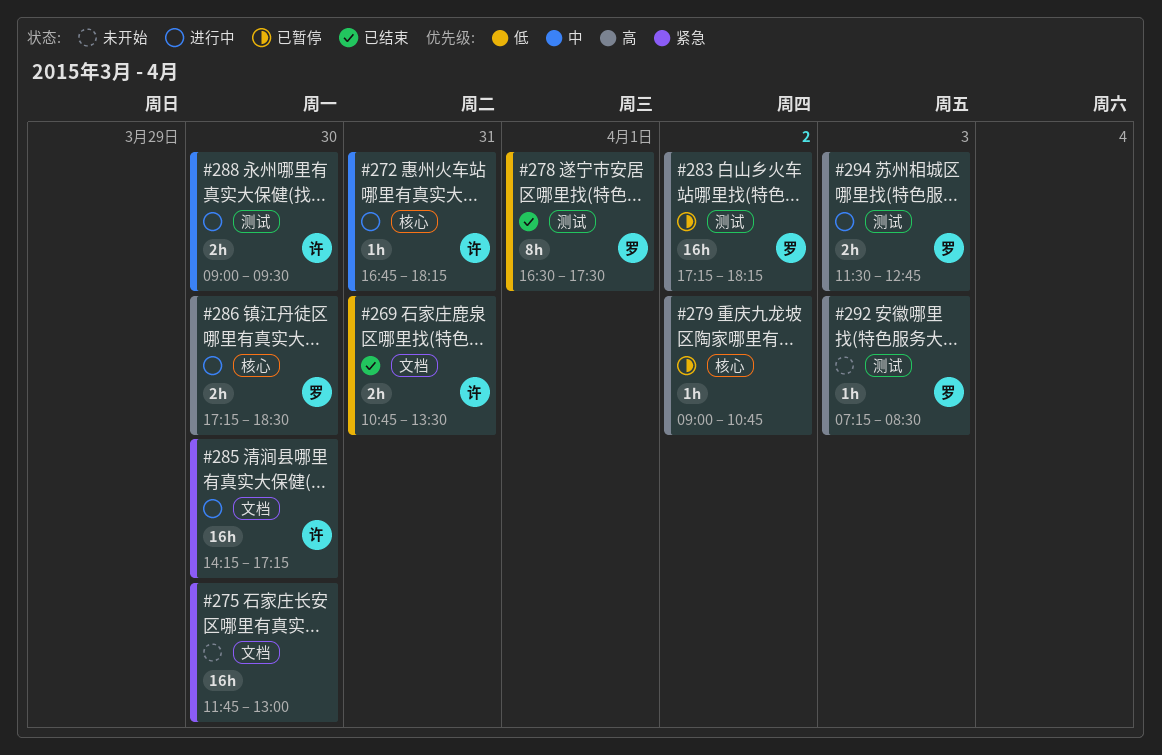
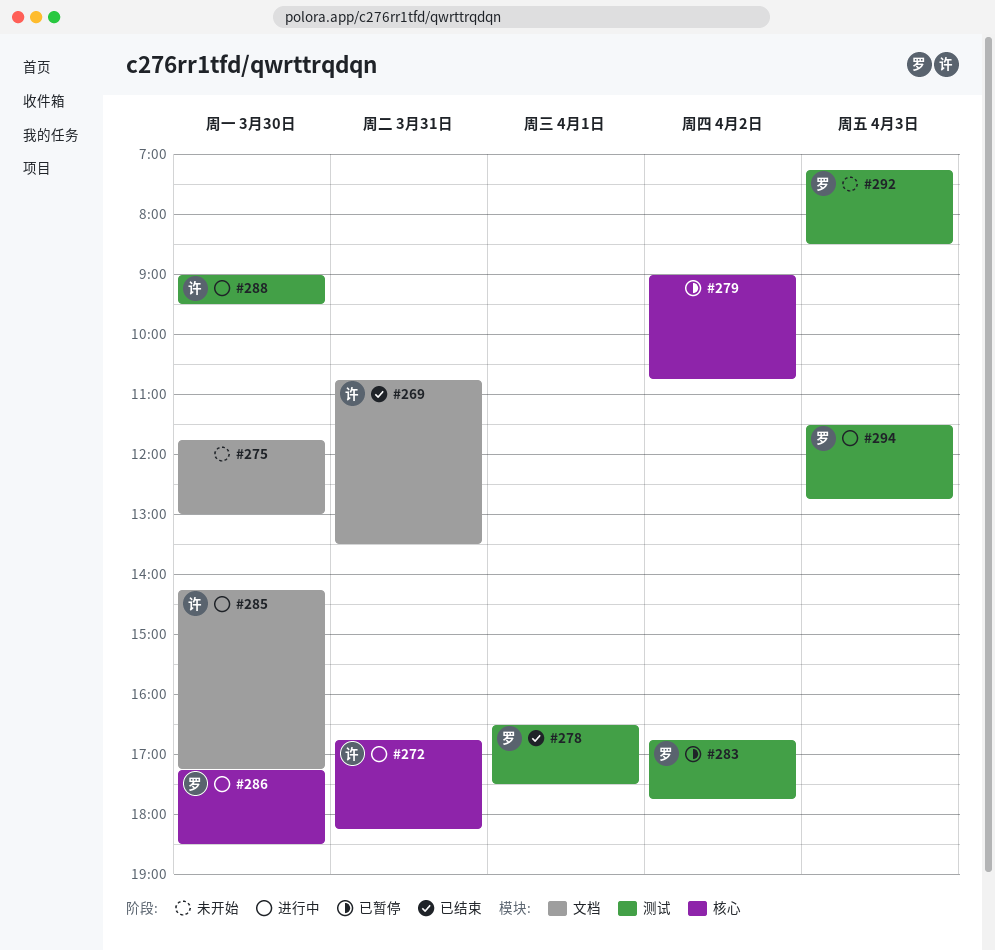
#283, begins: 17:15 -> 16:45
#283, ends: 18:15 -> 17:45

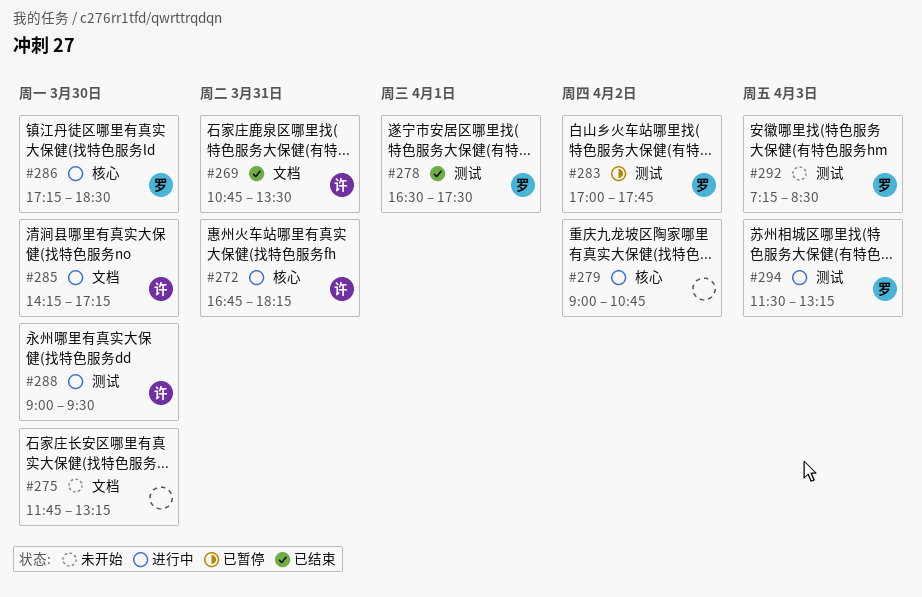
#275, ends: 13:00 -> 13:15
#279, status: 已暂停 -> 进行中
#283, begins: 16:45 -> 17:00
#294, ends: 12:45 -> 13:15

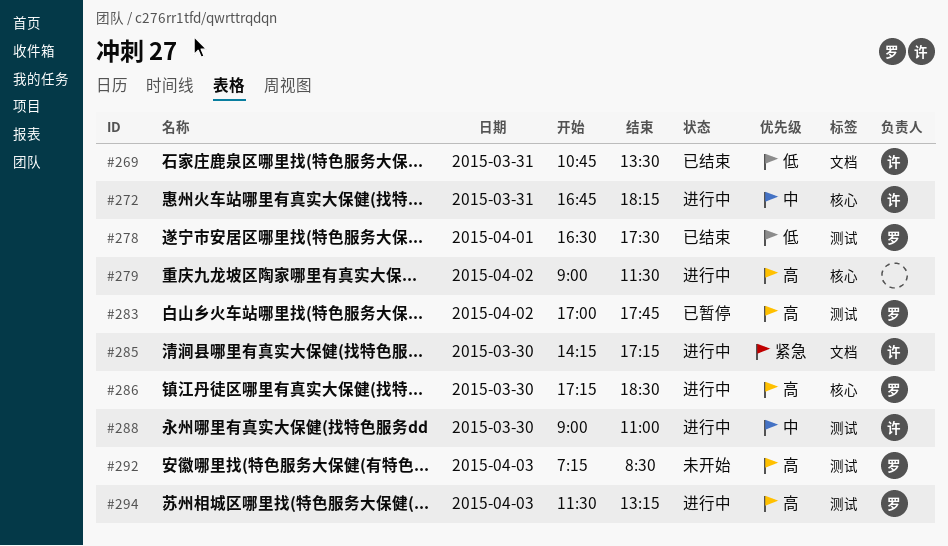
#275: present -> none
#279, ends: 10:45 -> 11:30
#288, ends: 09:30 -> 11:00

